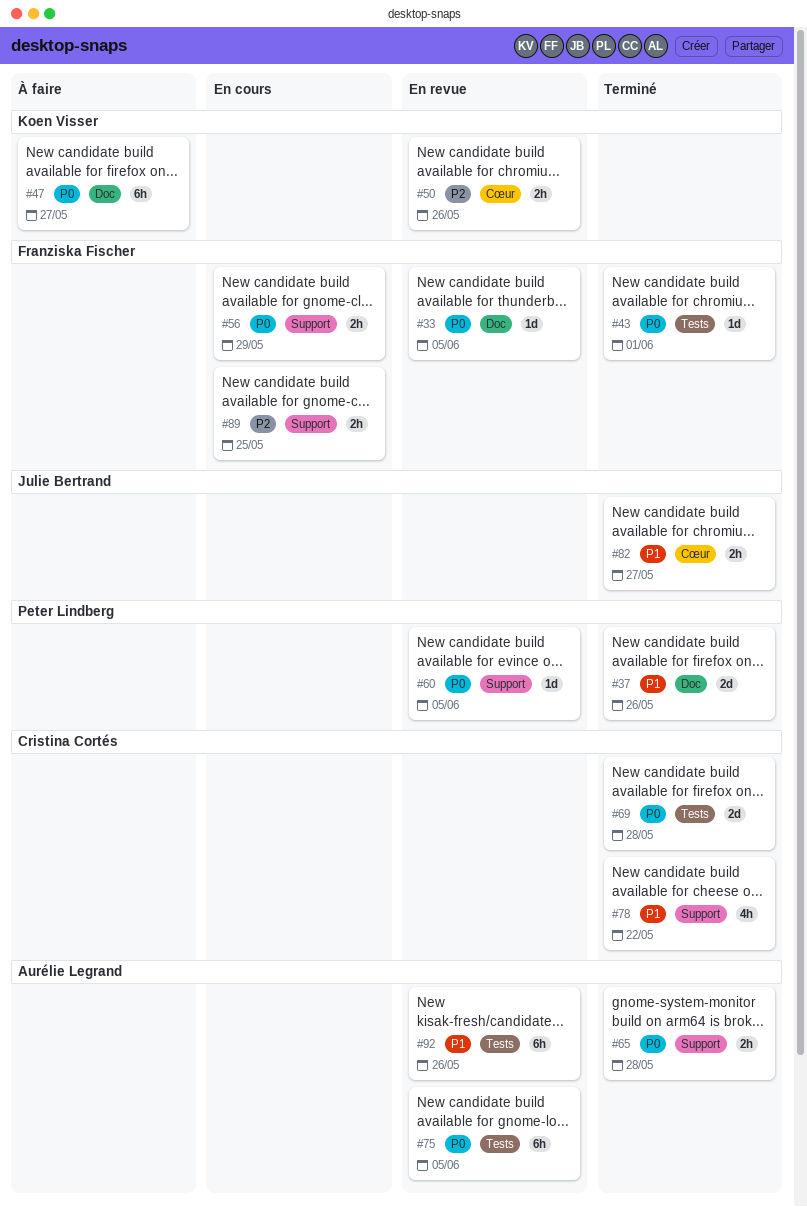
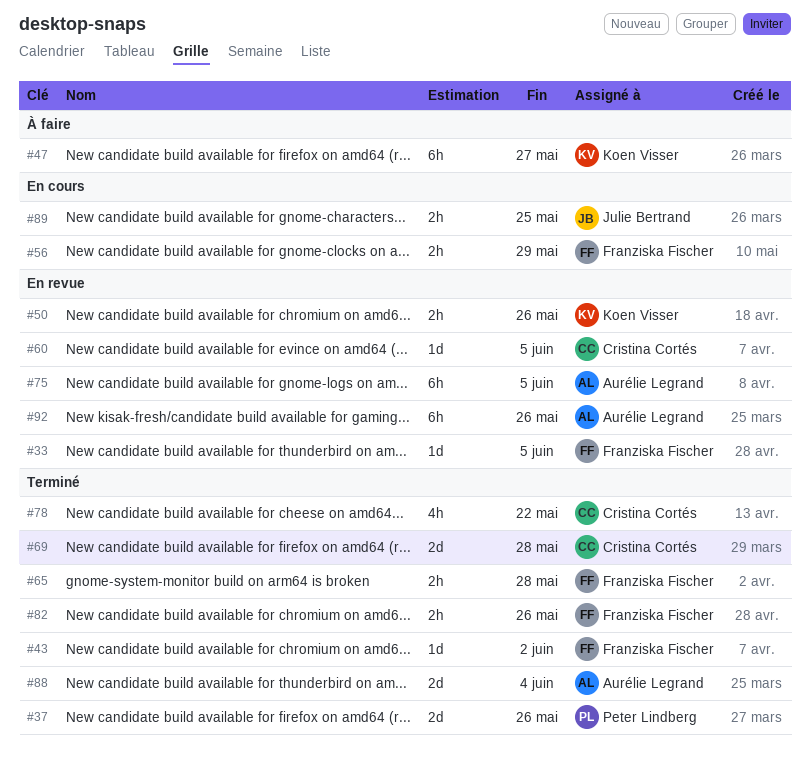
#43, due: Jun 1 -> Jun 2
#60, owner: Peter Lindberg -> Cristina Cortés
#65, owner: Aurélie Legrand -> Franziska Fischer
#82, owner: Julie Bertrand -> Franziska Fischer
#82, due: May 27 -> May 26
#88: none -> present
#89, owner: Franziska Fischer -> Julie Bertrand

